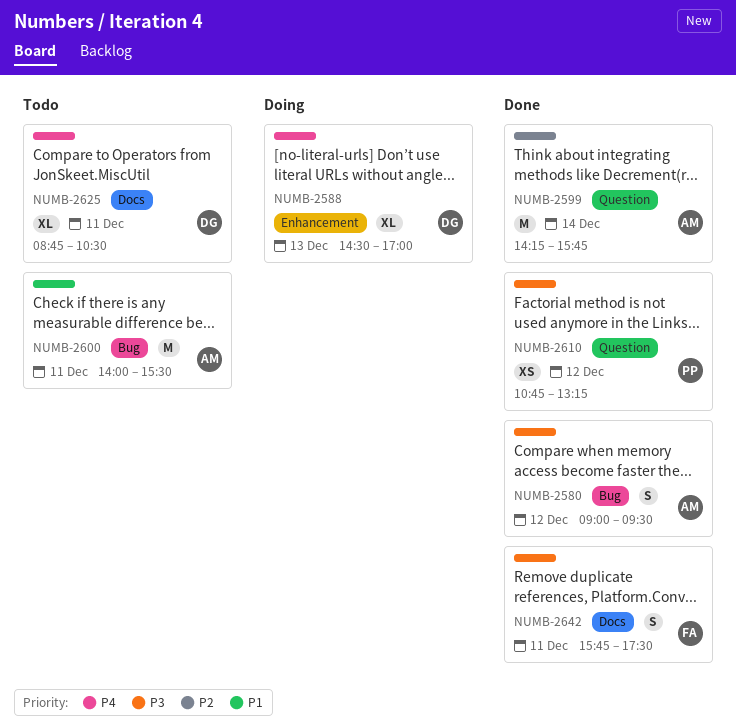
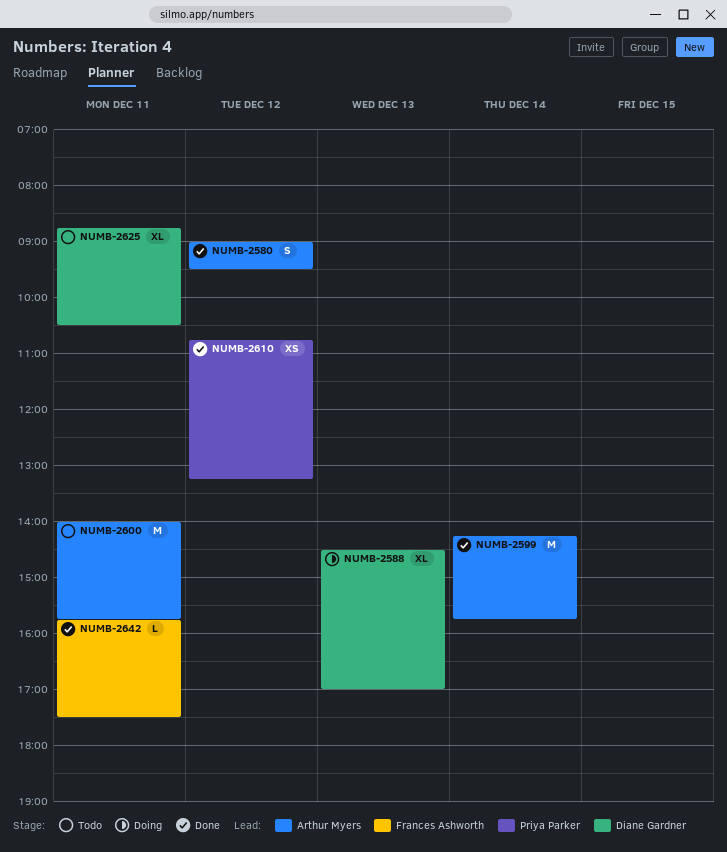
NUMB-2600, ends: 15:30 -> 15:45
NUMB-2642, estimate: S -> L

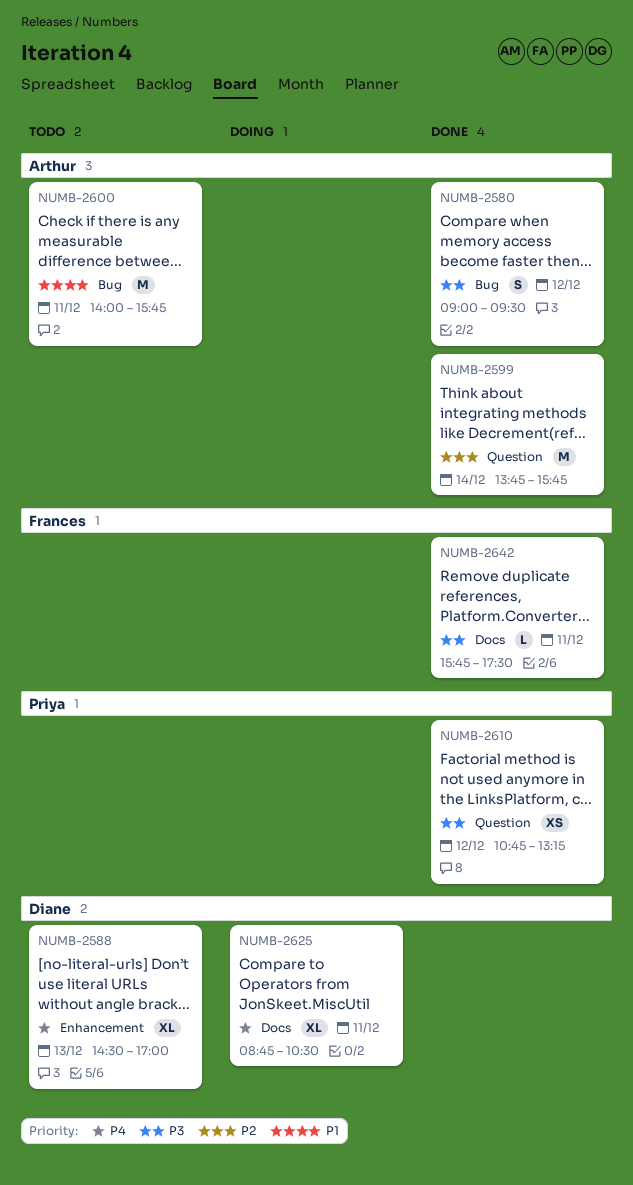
NUMB-2588, status: Doing -> Todo
NUMB-2599, begins: 14:15 -> 13:45
NUMB-2625, status: Todo -> Doing

